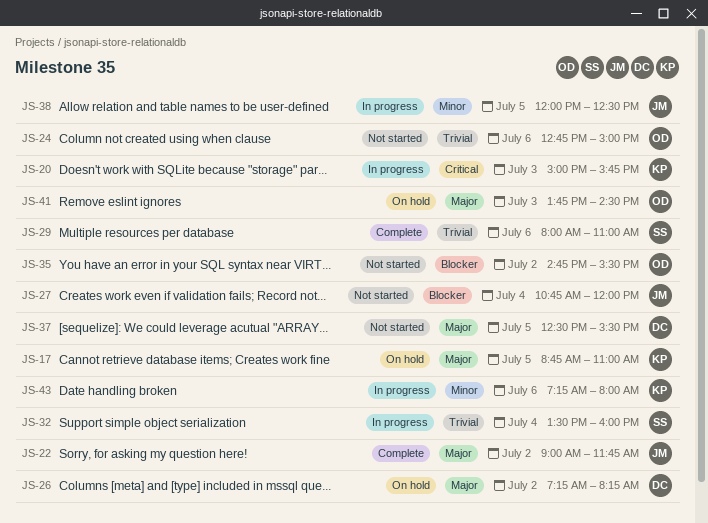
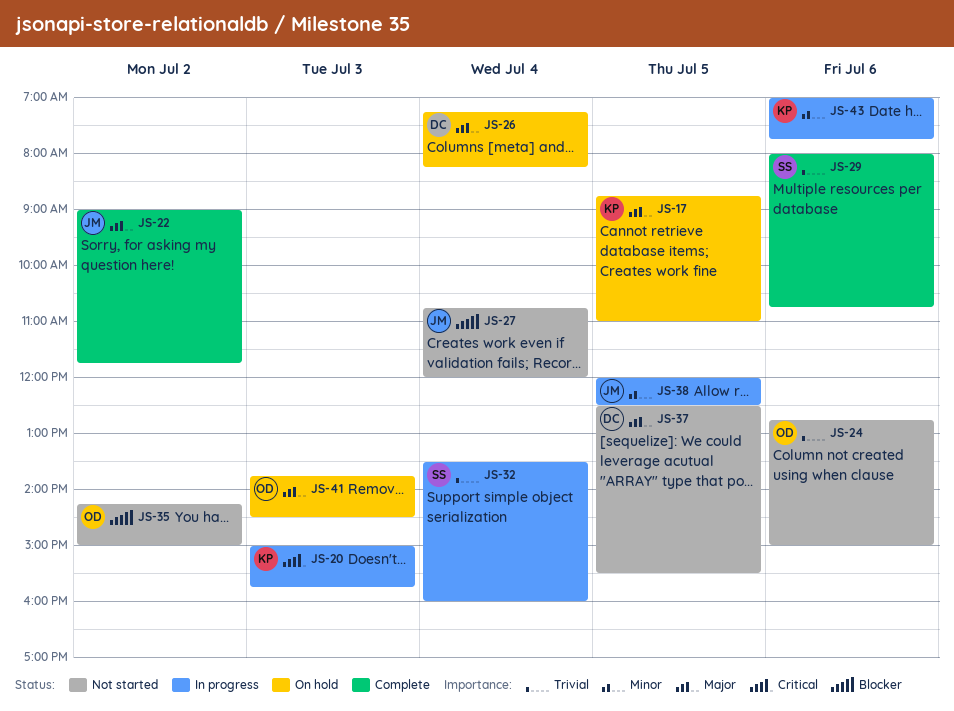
JS-26, day: Jul 2 -> Jul 4
JS-29, ends: 11:00 -> 10:45
JS-35, begins: 14:45 -> 14:15
JS-35, ends: 15:30 -> 15:00
JS-43, begins: 07:15 -> 07:00
JS-43, ends: 08:00 -> 07:45

